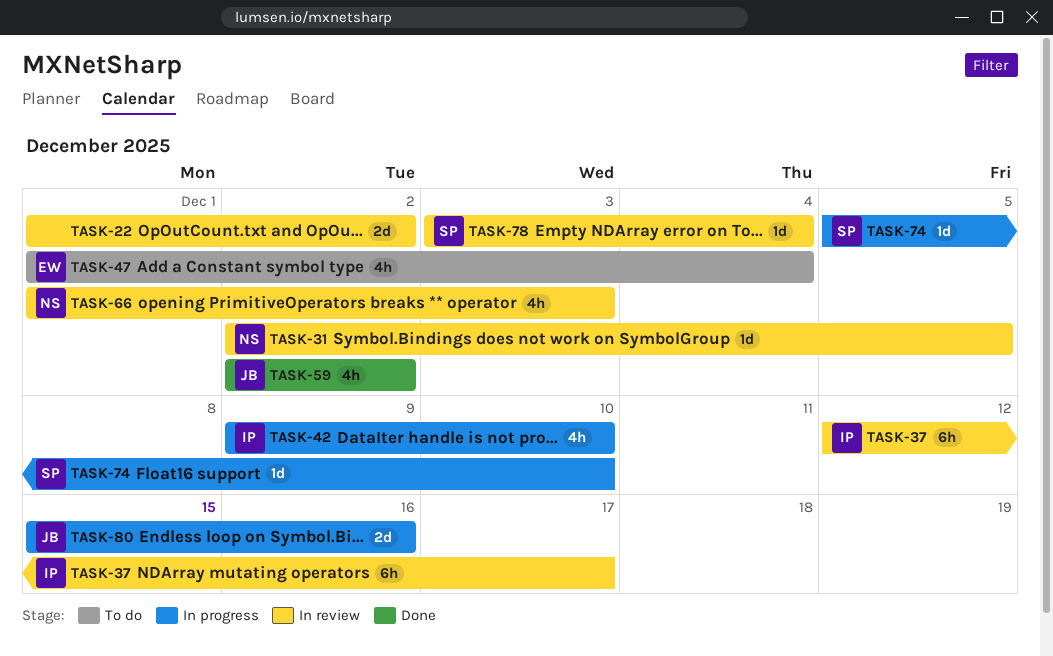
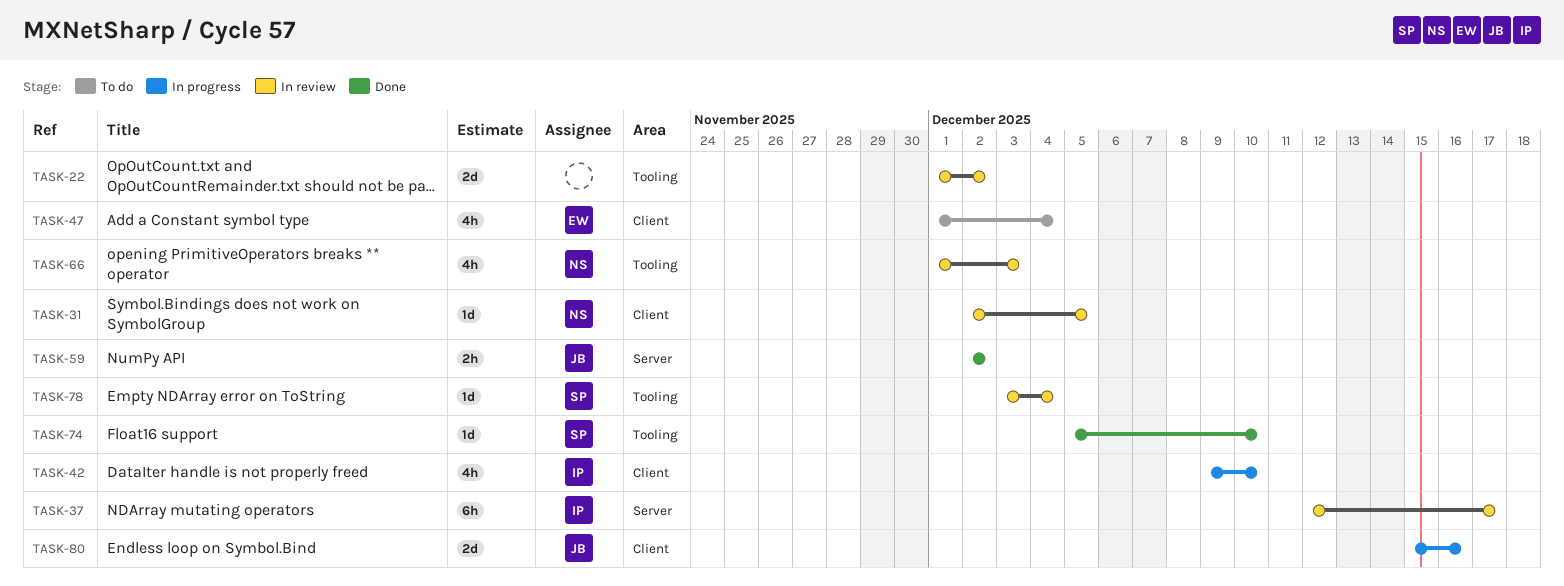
TASK-59, estimate: 4h -> 2h
TASK-74, status: In progress -> Done

